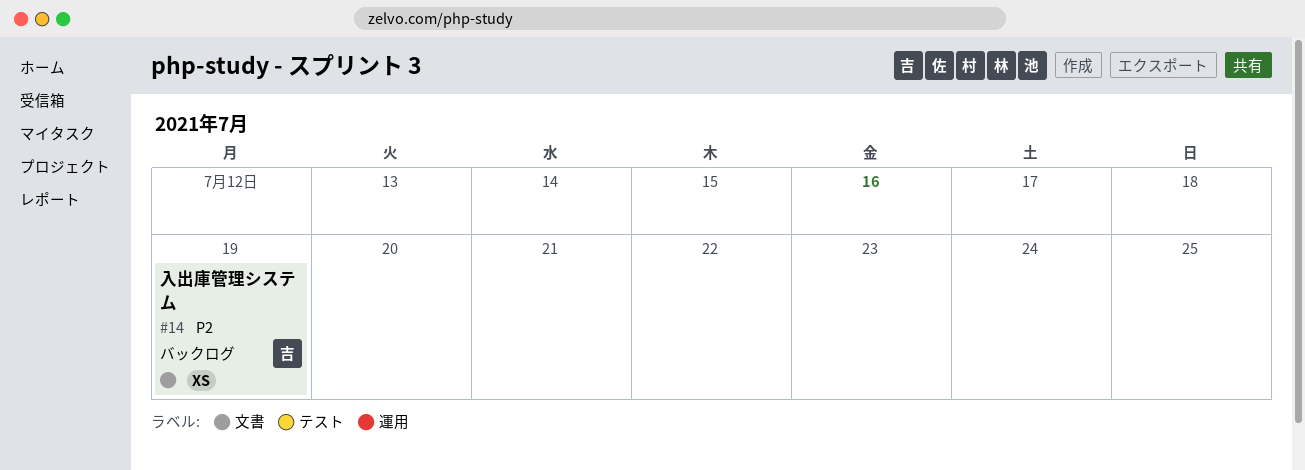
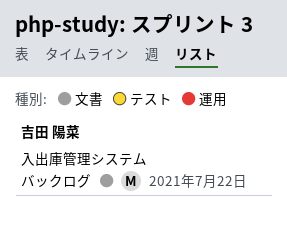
入出庫管理システム, estimate: XS -> M
入出庫管理システム, due: Jul 19 -> Jul 22

